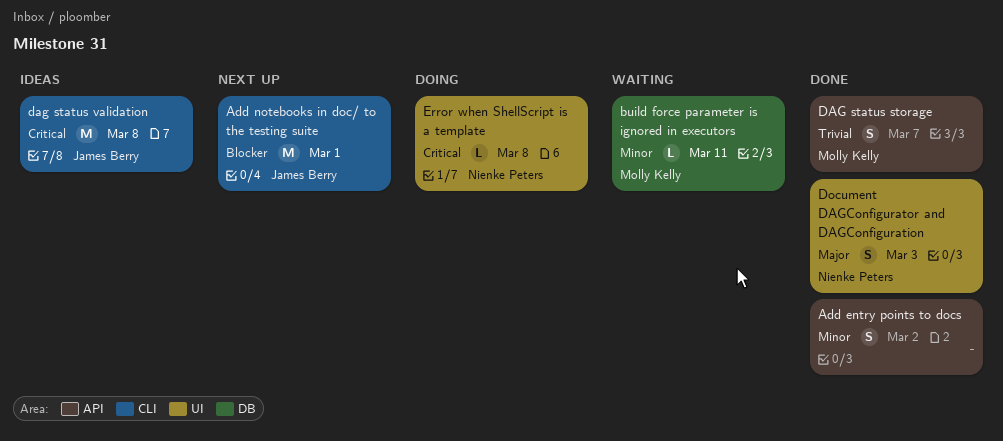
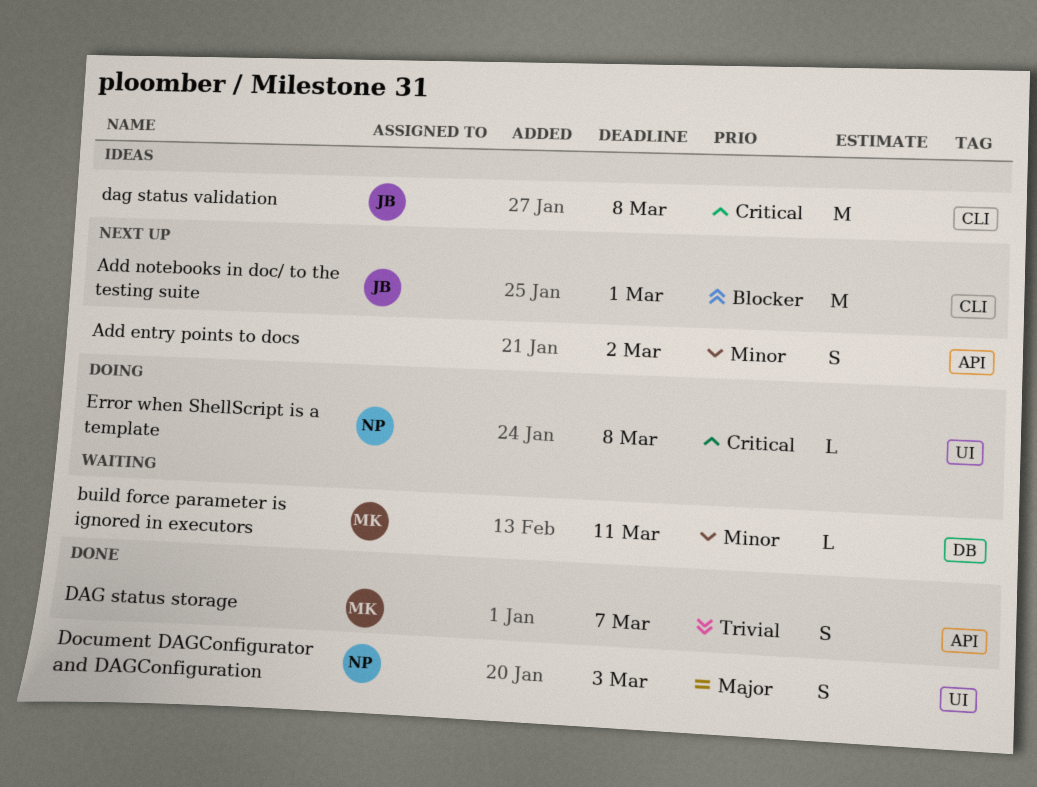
Add entry points to docs, status: Done -> Next up

